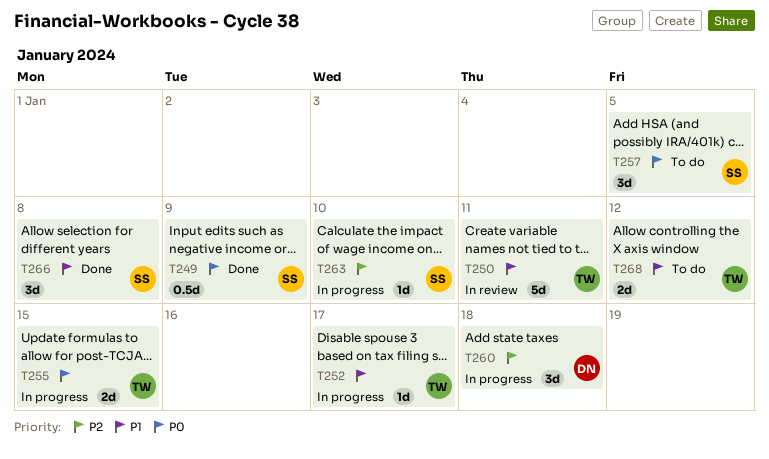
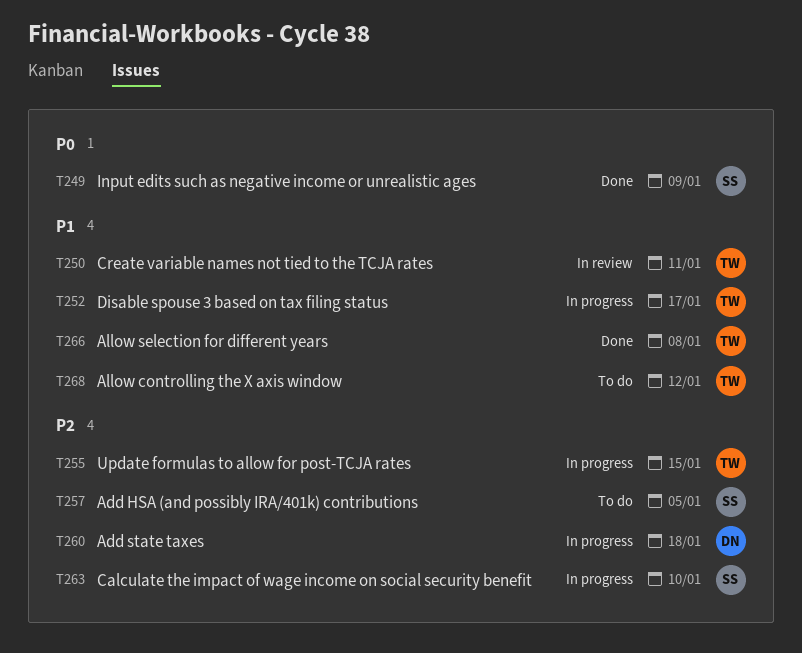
T255, priority: P0 -> P2
T257, priority: P0 -> P2
T266, owner: SS -> TW

